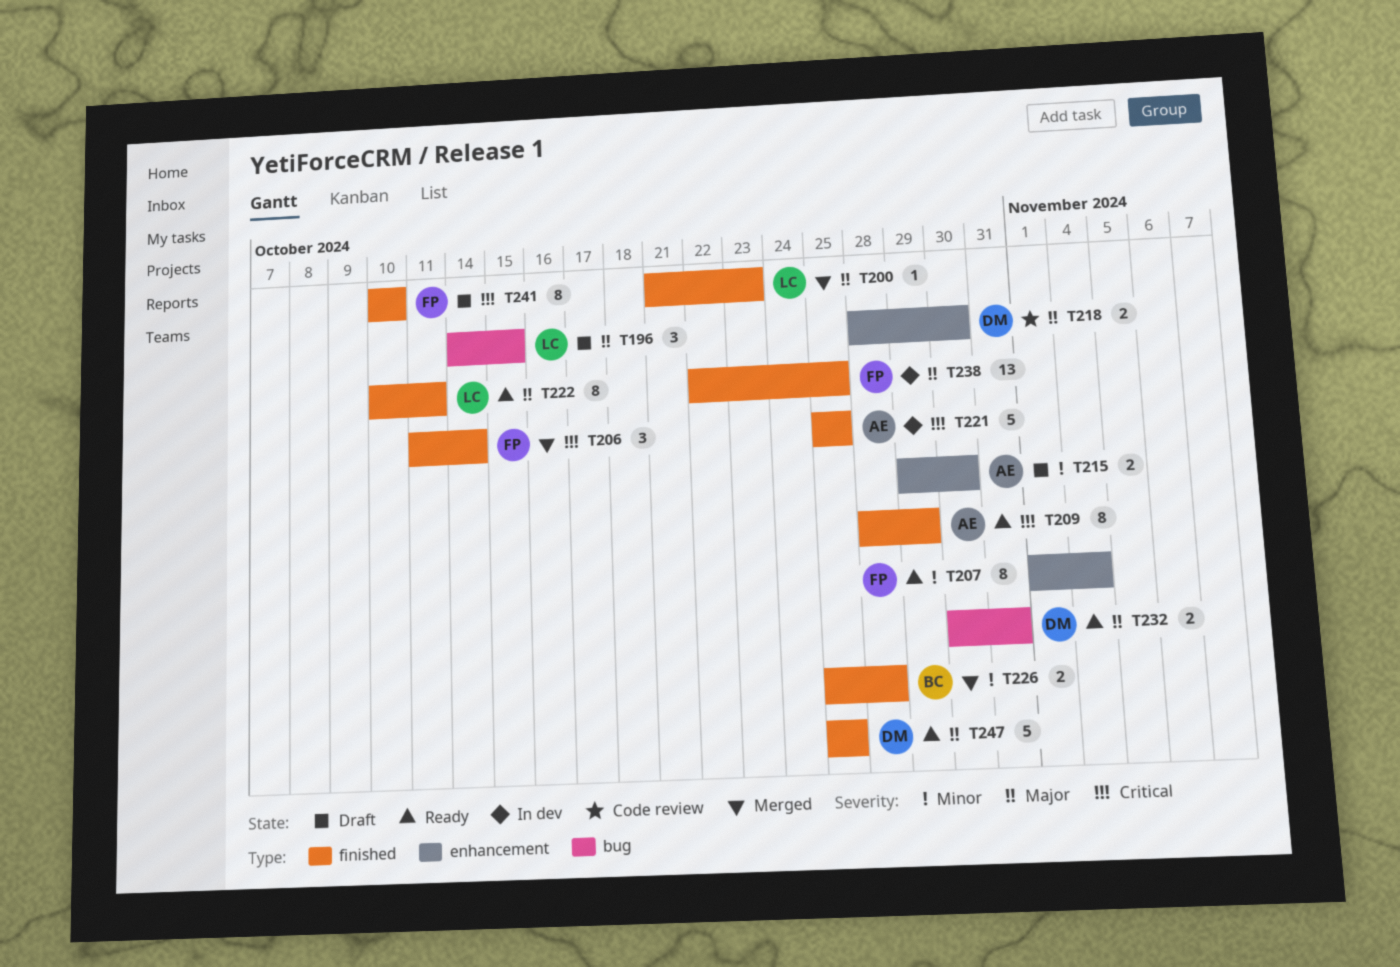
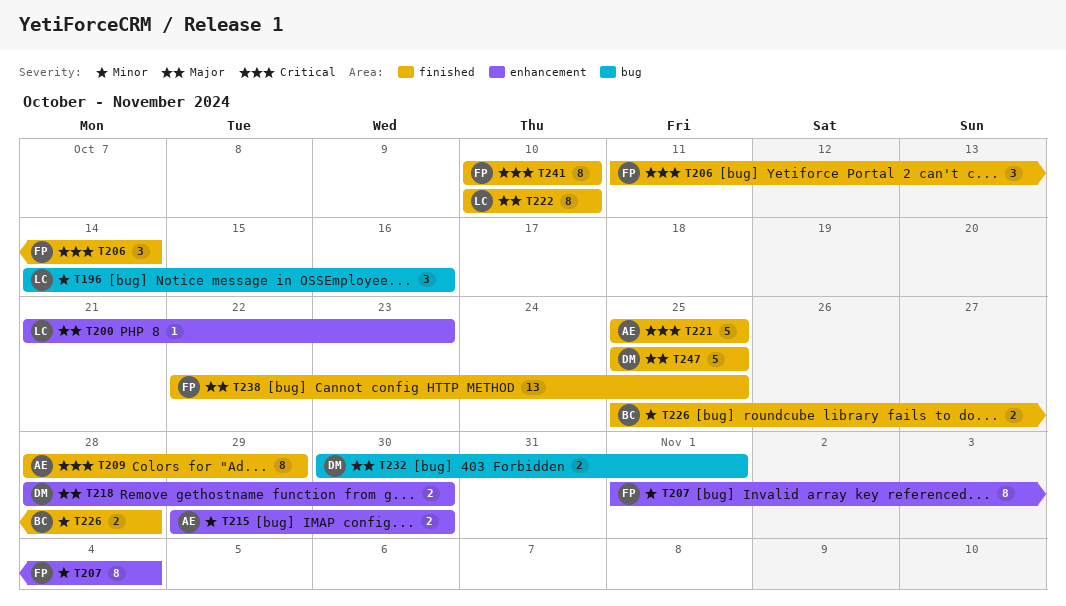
T196, priority: Major -> Minor
T196, due: Oct 15 -> Oct 16
T200, label: finished -> enhancement
T222, due: Oct 11 -> Oct 10
T232, due: Oct 31 -> Nov 1

